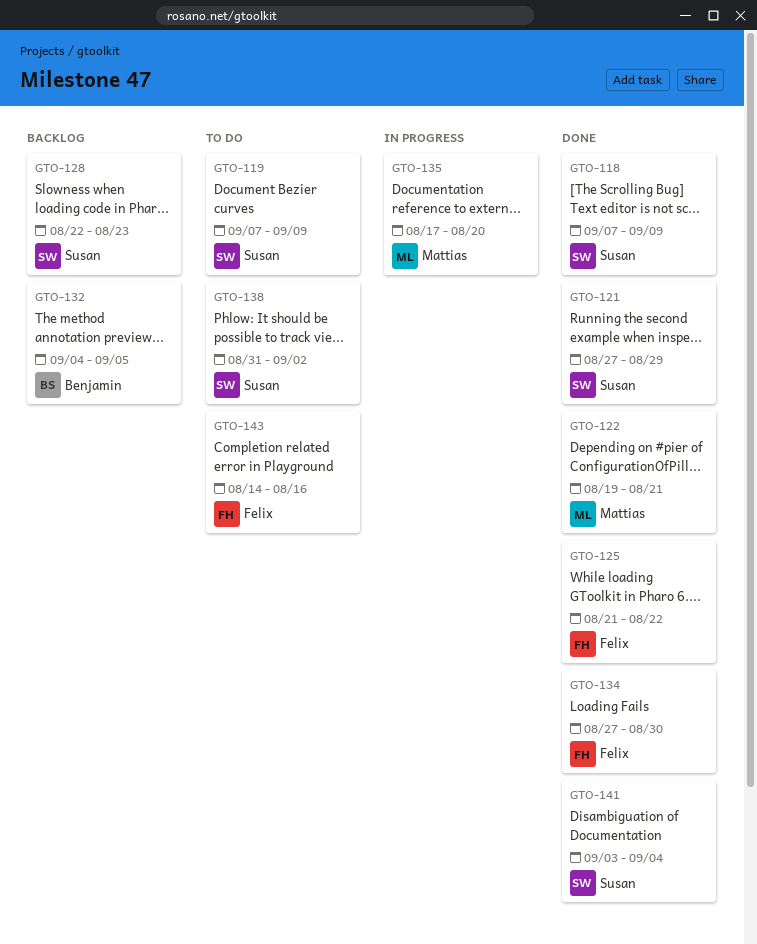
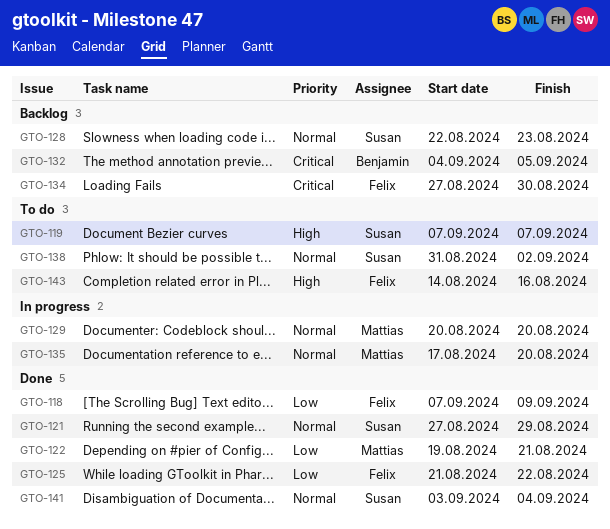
GTO-118, owner: Susan -> Felix
GTO-119, due: Sep 9 -> Sep 7
GTO-129: none -> present
GTO-134, status: Done -> Backlog

